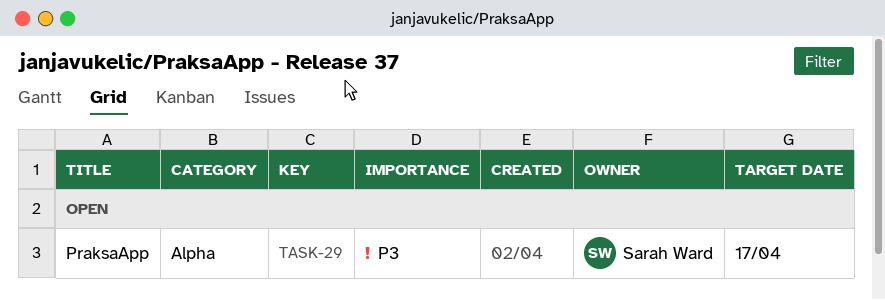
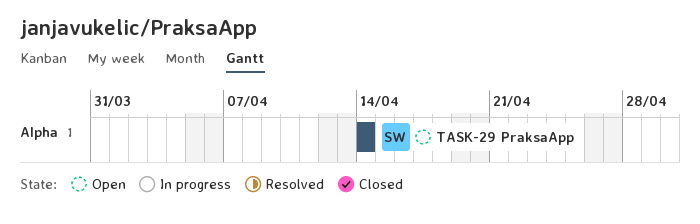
TASK-29, due: Apr 17 -> Apr 14

